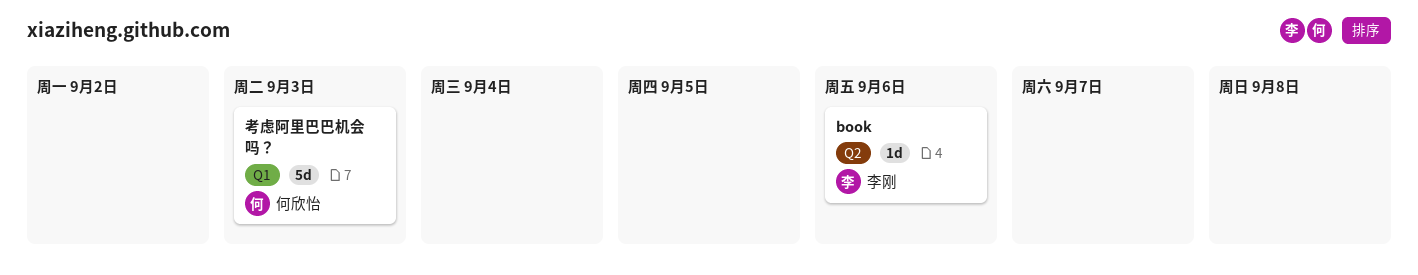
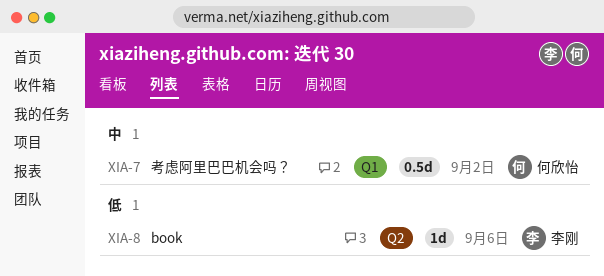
考虑阿里巴巴机会吗？, estimate: 5d -> 0.5d
考虑阿里巴巴机会吗？, due: Sep 3 -> Sep 2

